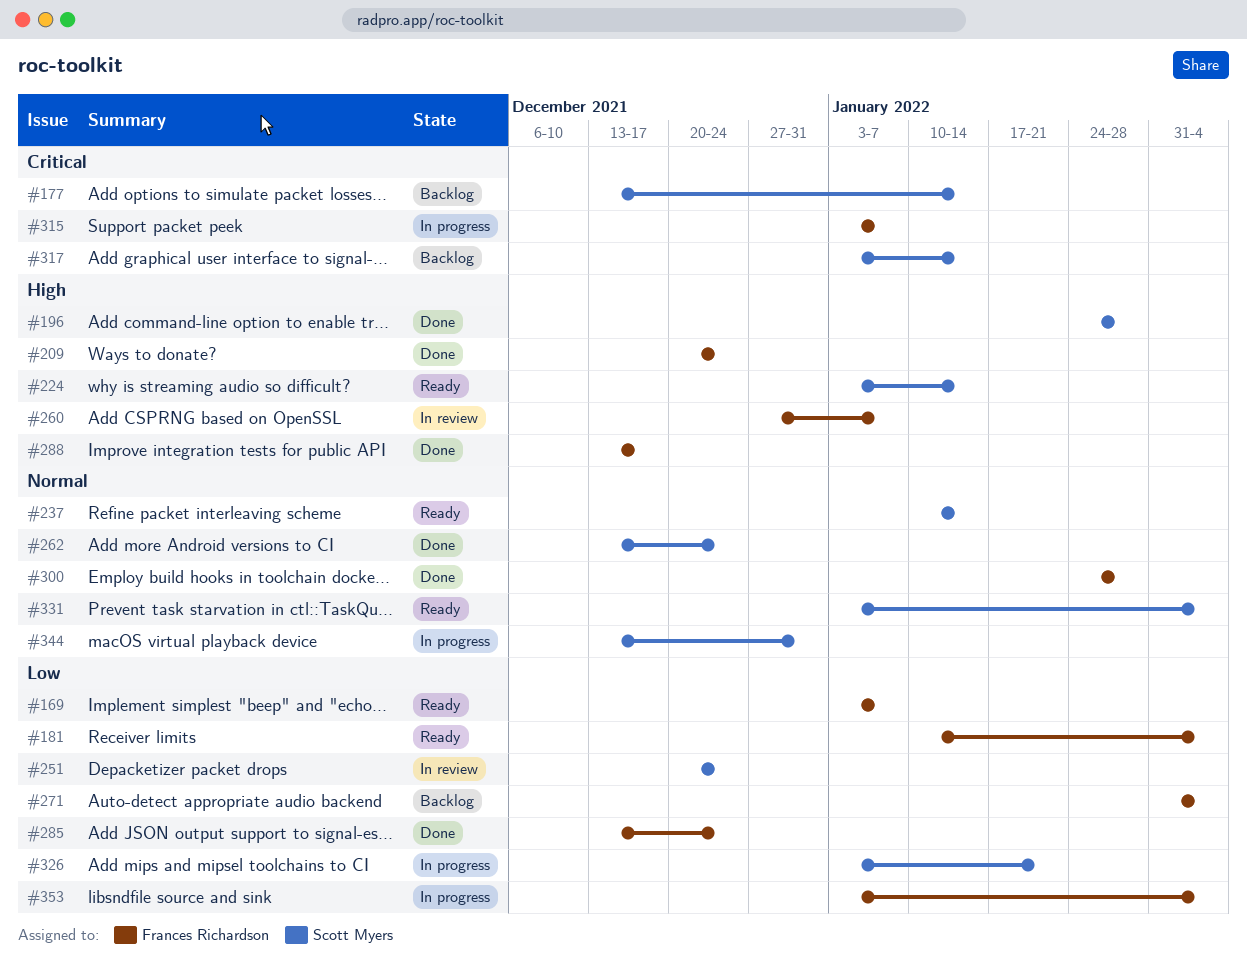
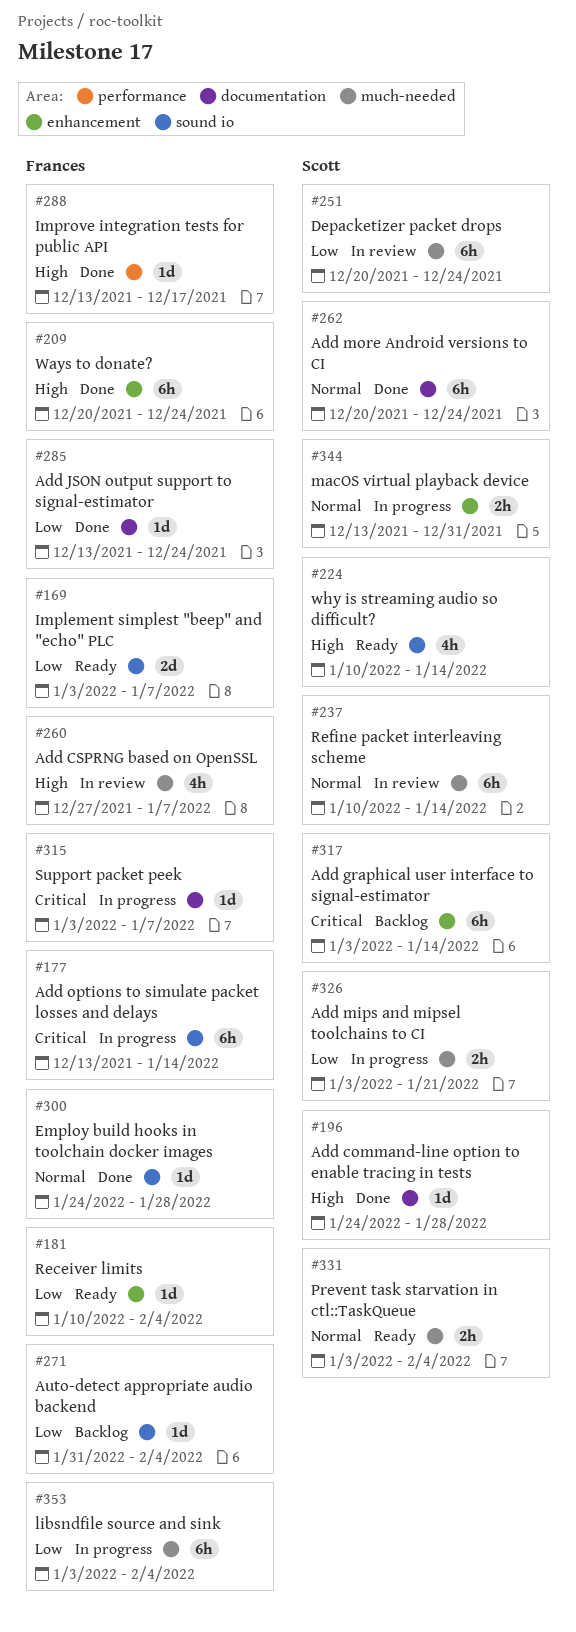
#177, status: Backlog -> In progress
#177, owner: Scott Myers -> Frances Richardson
#224, start: Jan 3 -> Jan 10
#237, status: Ready -> In review
#262, start: Dec 13 -> Dec 20

